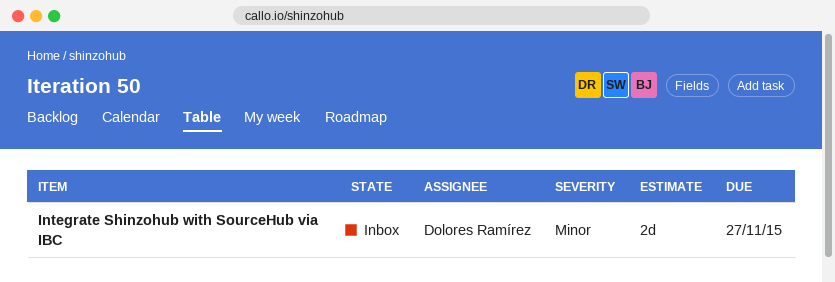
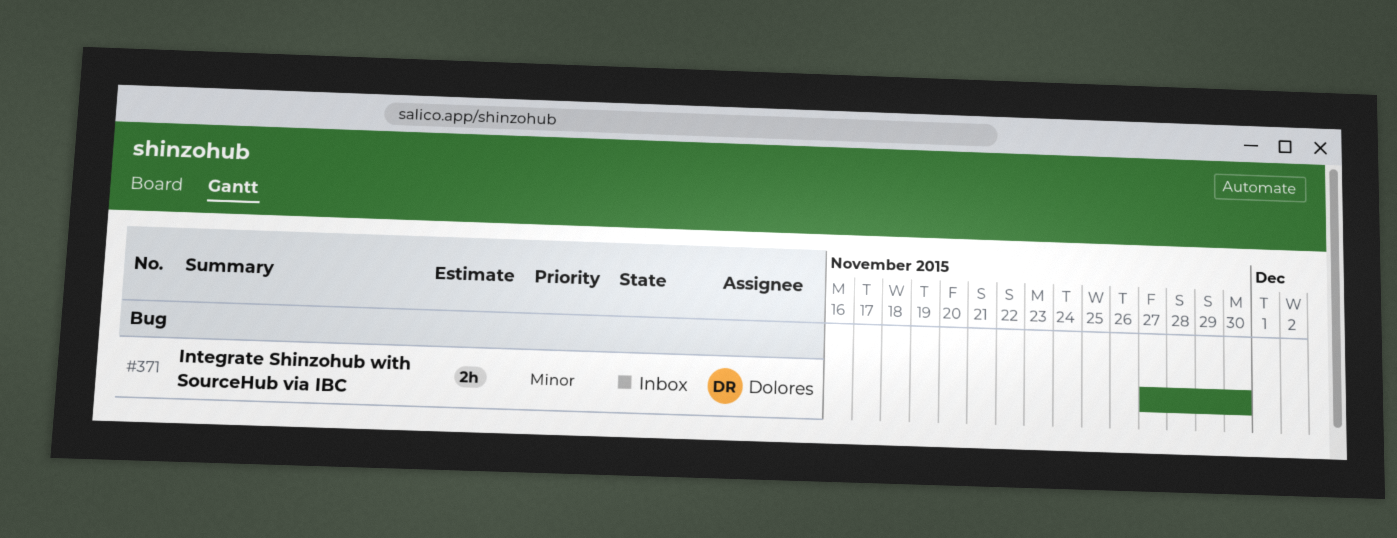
Integrate Shinzohub with SourceHub via IBC, estimate: 2d -> 2h
Integrate Shinzohub with SourceHub via IBC, due: Nov 27 -> Nov 30

